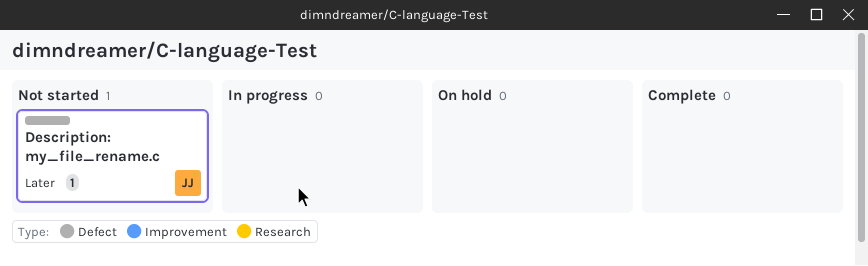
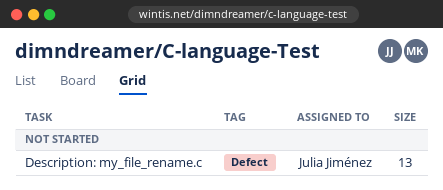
Description: my_file_rename.c, estimate: 1 -> 13

